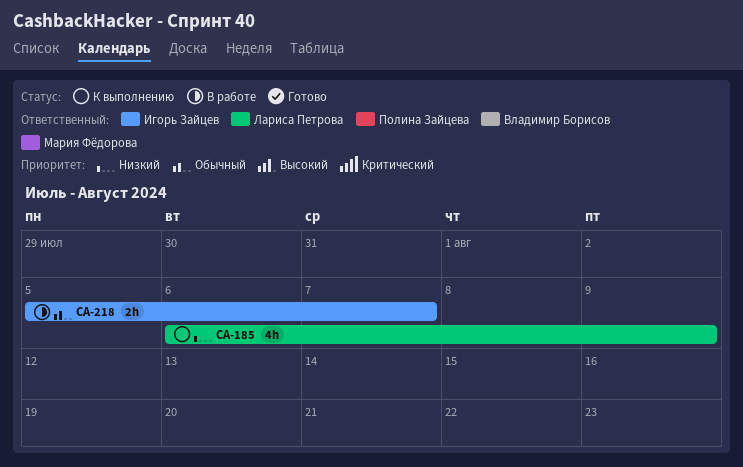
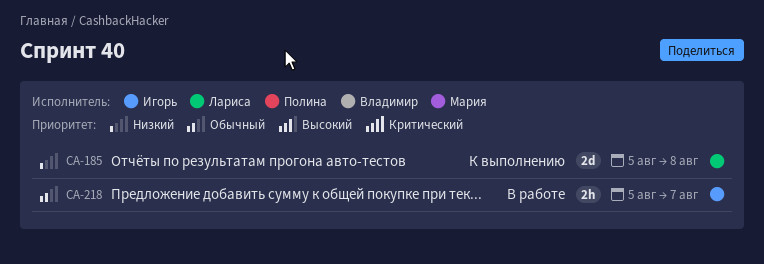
CA-185, estimate: 4h -> 2d
CA-185, start: Aug 6 -> Aug 5
CA-185, due: Aug 9 -> Aug 8

